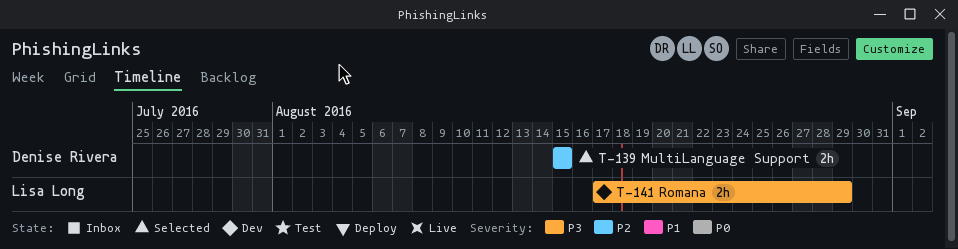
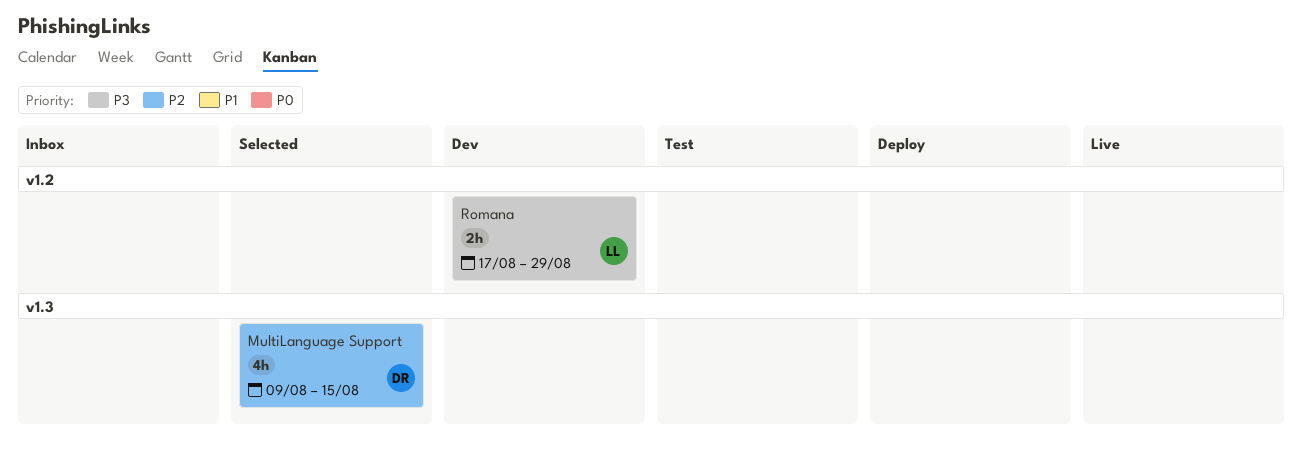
MultiLanguage Support, estimate: 2h -> 4h
MultiLanguage Support, start: Aug 15 -> Aug 9

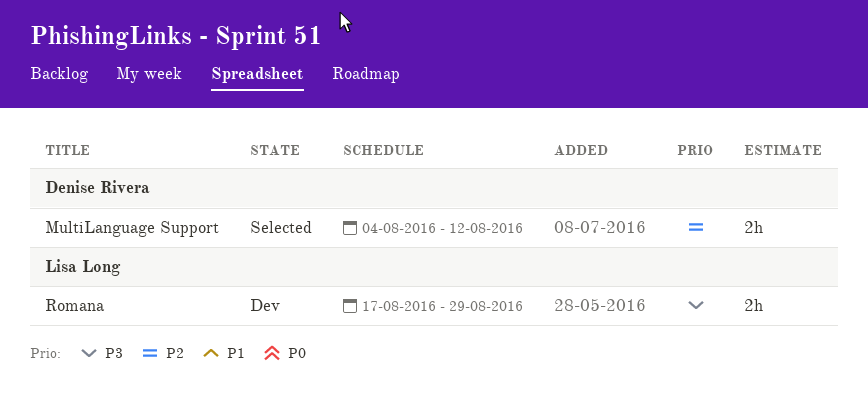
MultiLanguage Support, estimate: 4h -> 2h
MultiLanguage Support, start: Aug 9 -> Aug 4
MultiLanguage Support, due: Aug 15 -> Aug 12

